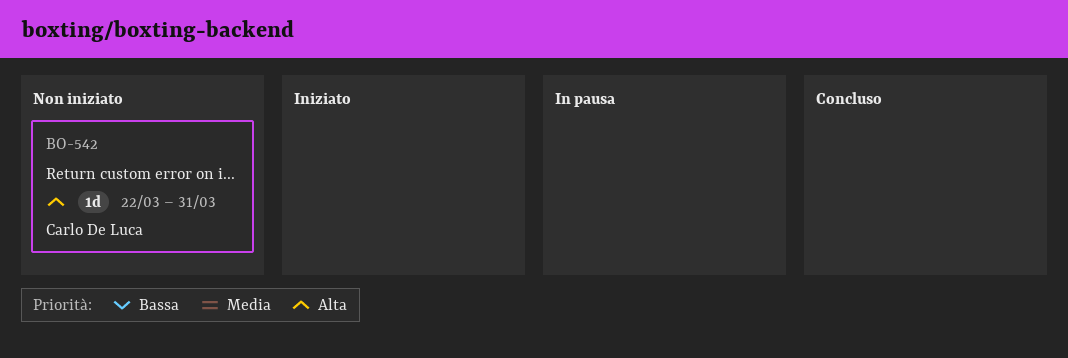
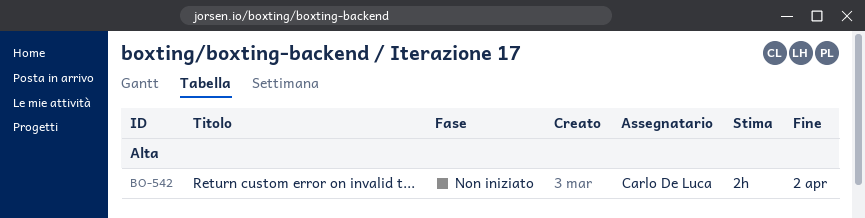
BO-542, estimate: 1d -> 2h
BO-542, due: Mar 31 -> Apr 2

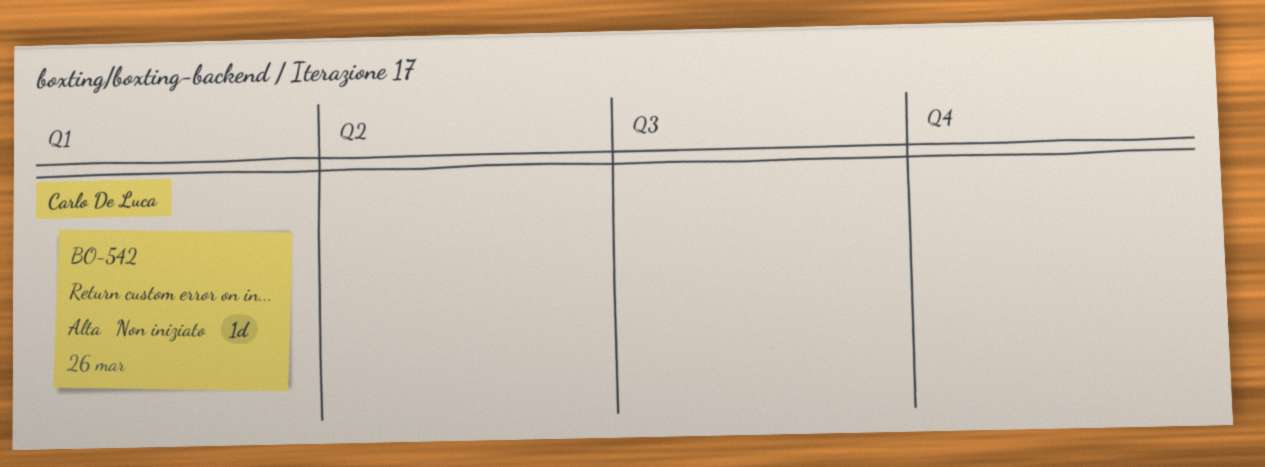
BO-542, estimate: 2h -> 1d
BO-542, due: Apr 2 -> Mar 26

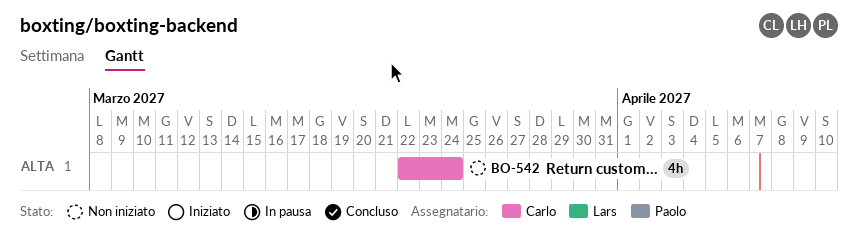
BO-542, estimate: 1d -> 4h
BO-542, due: Mar 26 -> Mar 24

